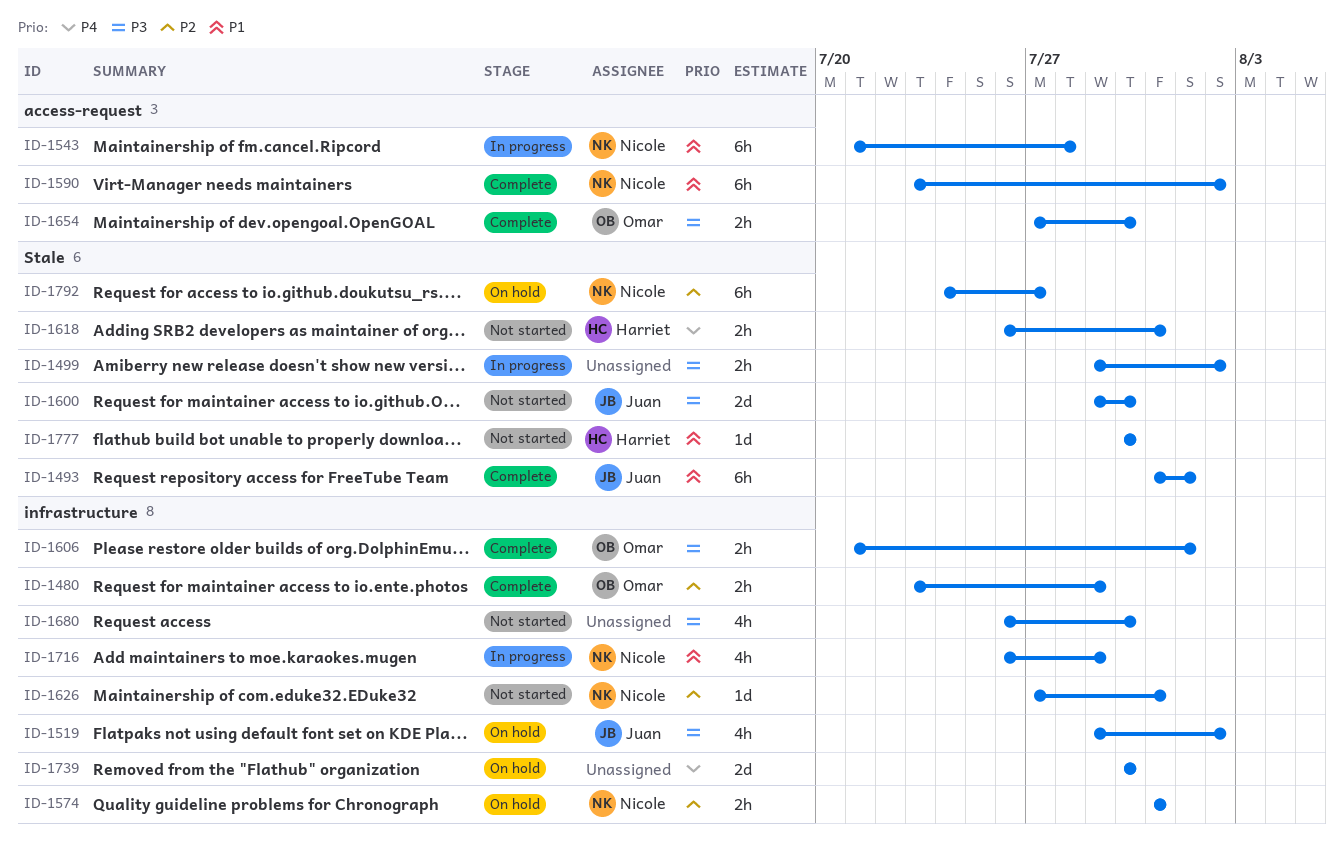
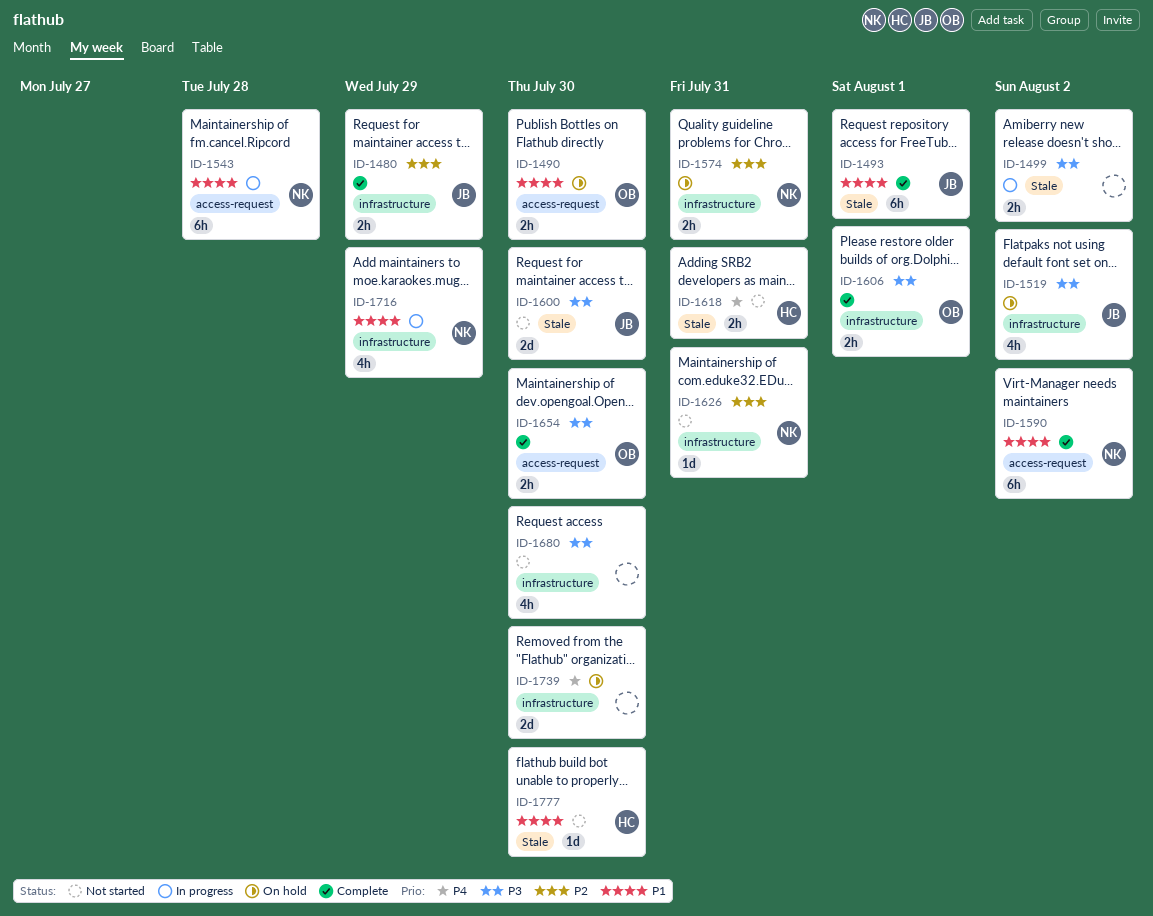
ID-1480, owner: Omar -> Juan
ID-1490: none -> present
ID-1792: present -> none

